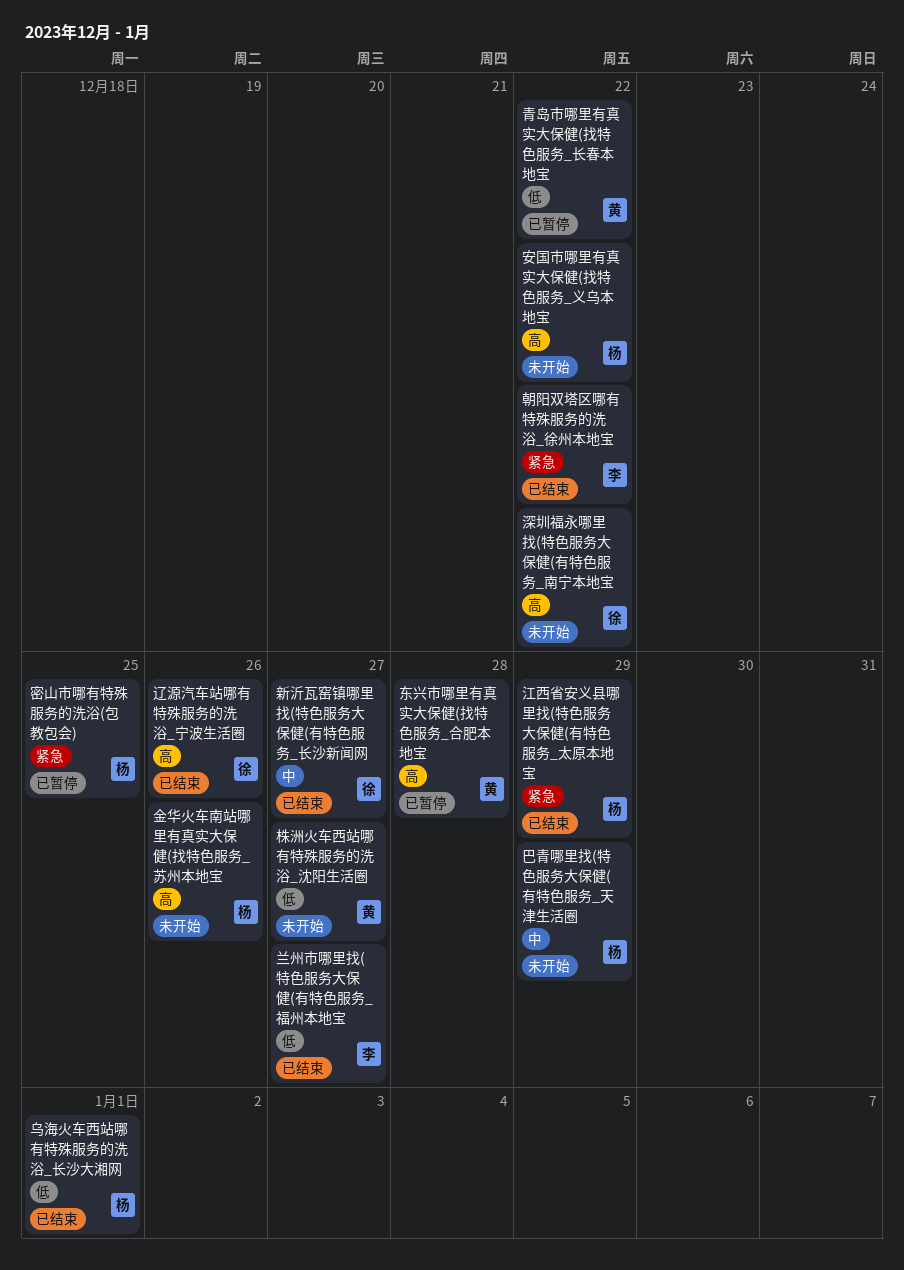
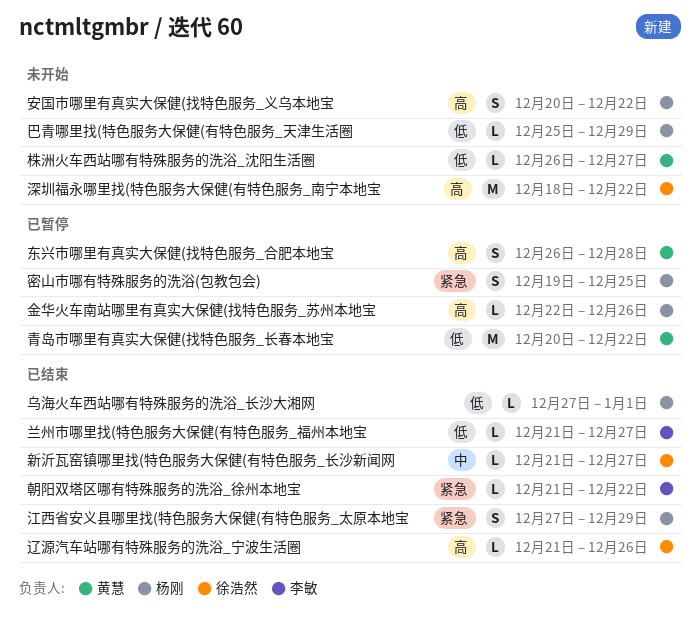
巴青哪里找(特色服务大保健(有特色服务_天津生活圈, priority: 中 -> 低
金华火车南站哪里有真实大保健(找特色服务_苏州本地宝, status: 未开始 -> 已暂停

